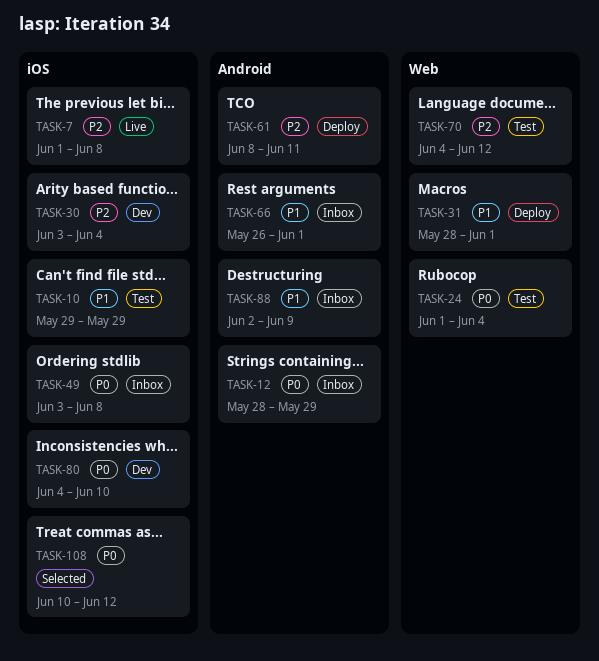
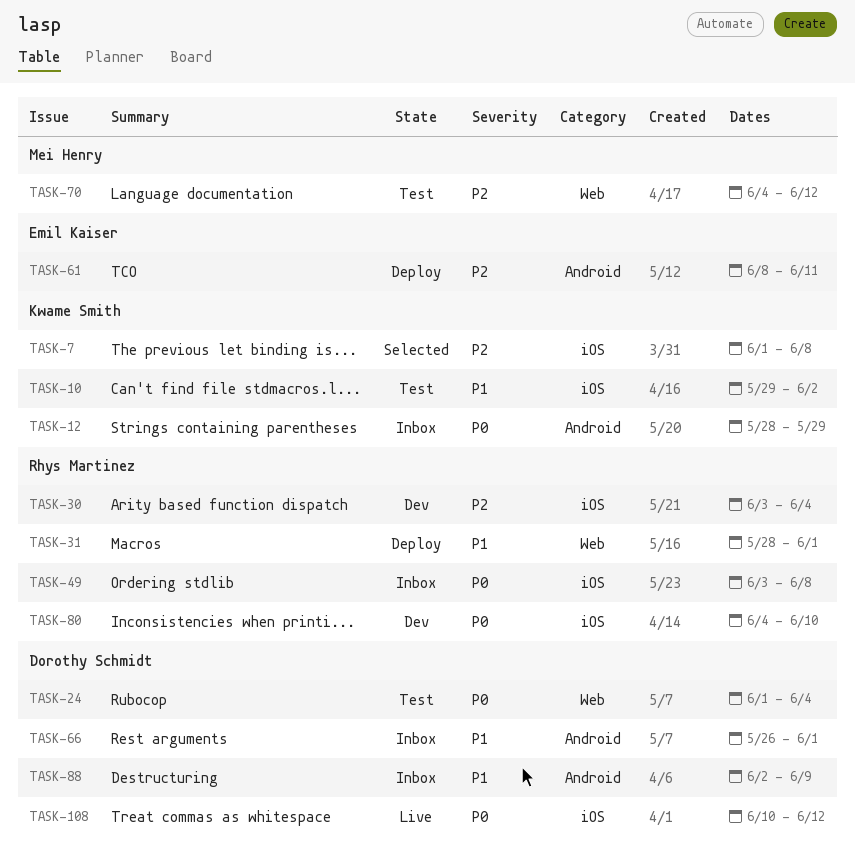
TASK-7, status: Live -> Selected
TASK-10, due: May 29 -> Jun 2
TASK-108, status: Selected -> Live

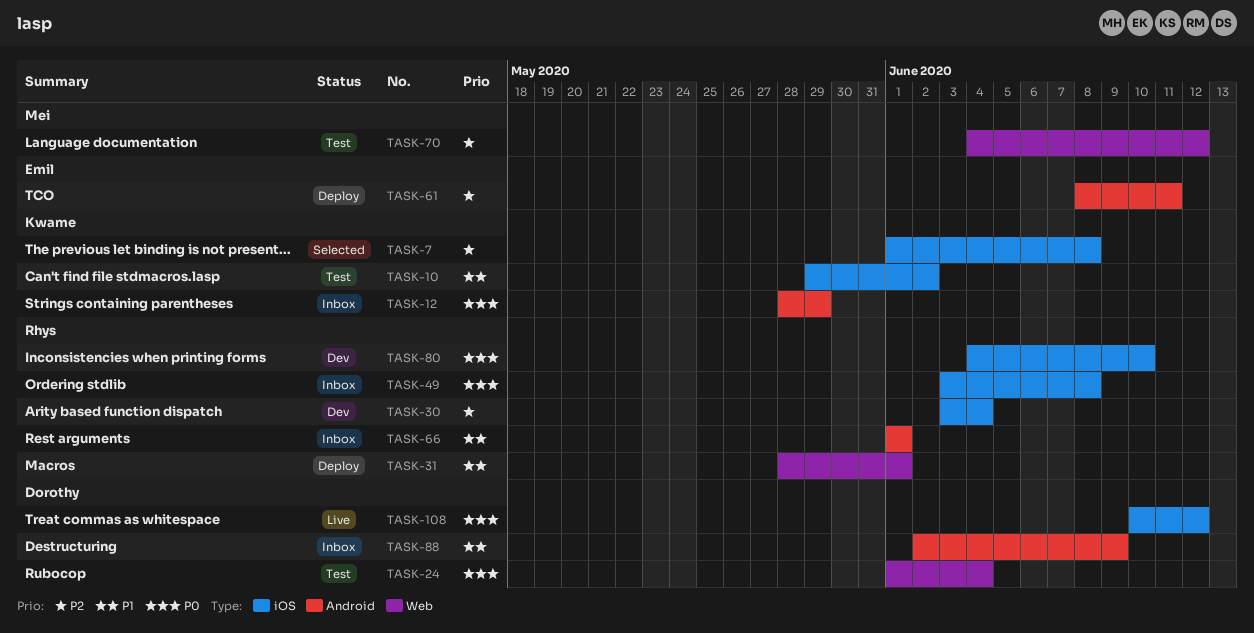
TASK-66, owner: Dorothy Schmidt -> Rhys Martinez
TASK-66, start: May 26 -> Jun 1

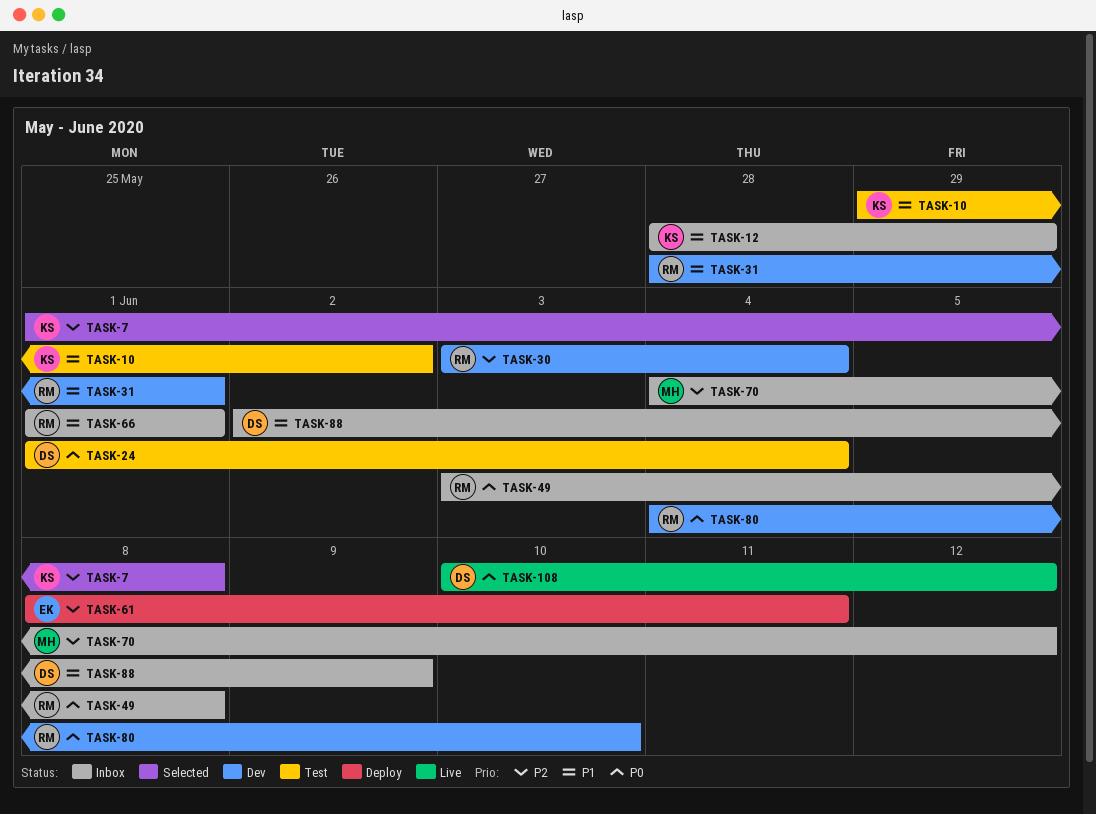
TASK-12, priority: P0 -> P1
TASK-31, status: Deploy -> Dev
TASK-70, status: Test -> Inbox

